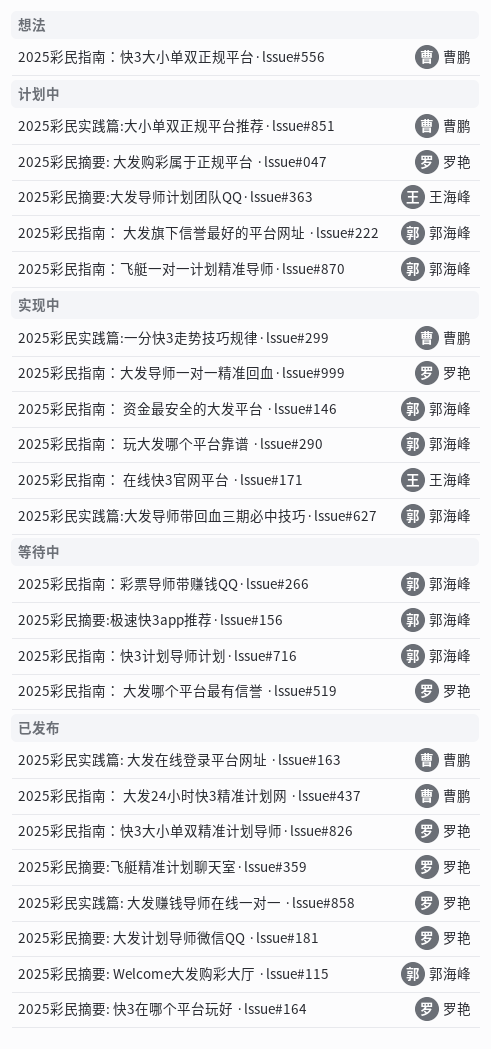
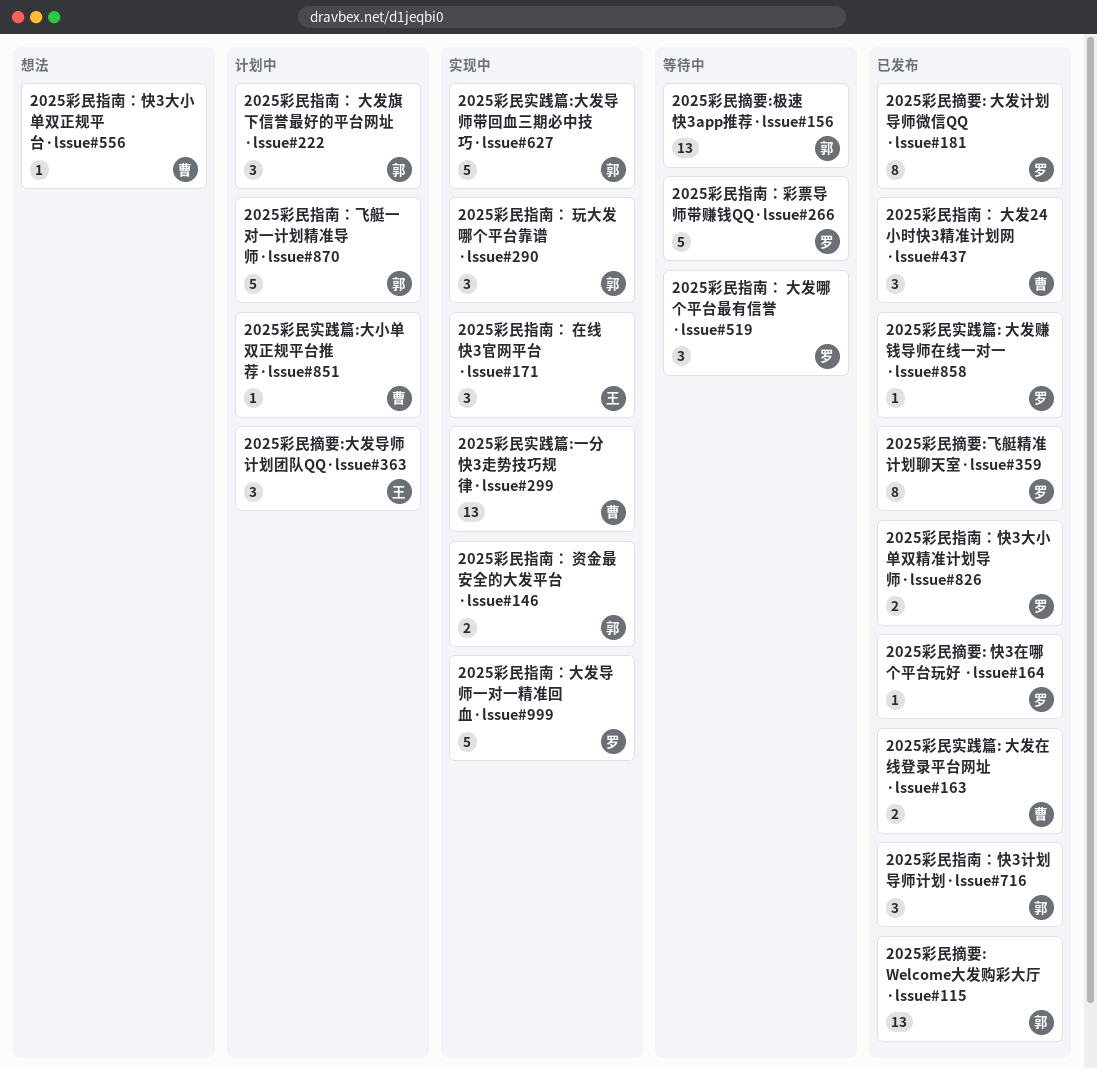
2025彩民指南：彩票导师带赚钱QQ·lssue#266, owner: 郭海峰 -> 罗艳
2025彩民指南：快3计划导师计划·lssue#716, status: 等待中 -> 已发布
2025彩民摘要: 大发购彩属于正规平台 ·lssue#047: present -> none

